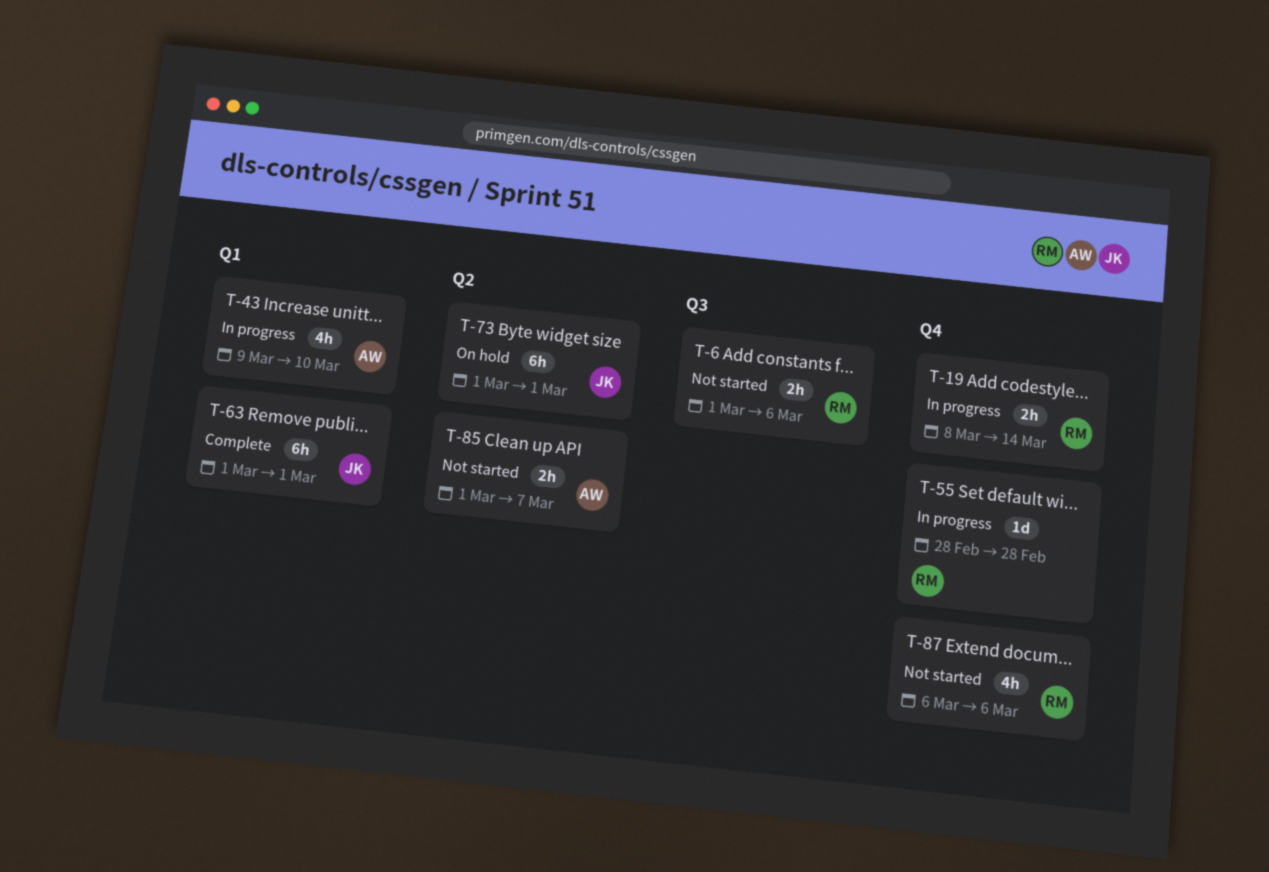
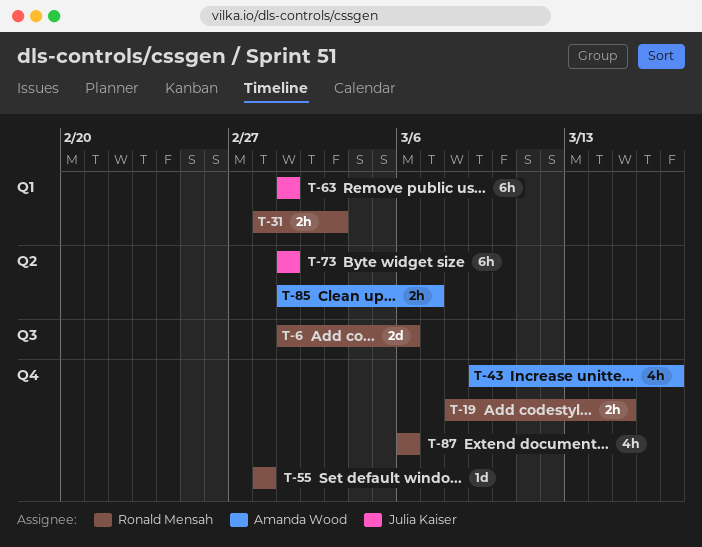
T-6, estimate: 2h -> 2d
T-19, due: Mar 14 -> Mar 15
T-31: none -> present
T-43, label: Q1 -> Q4
T-43, due: Mar 10 -> Mar 17

